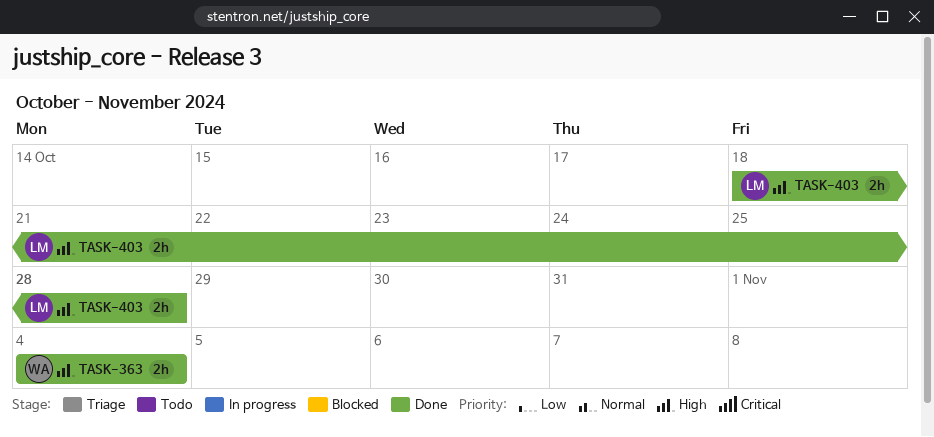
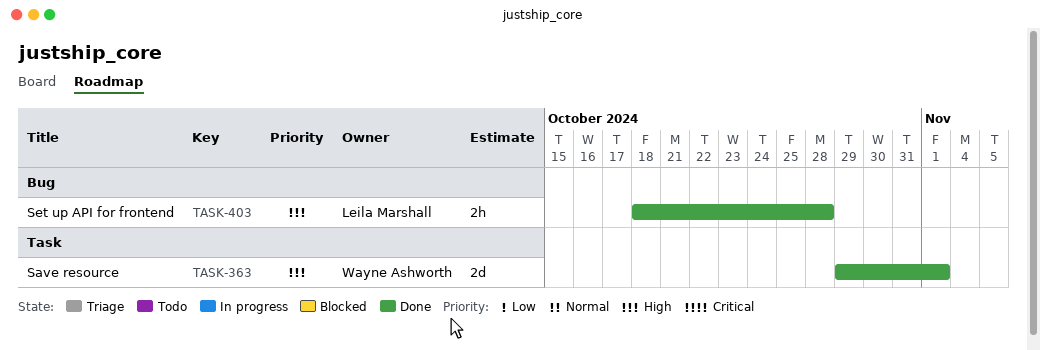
TASK-363, estimate: 2h -> 2d
TASK-363, start: Nov 4 -> Oct 29
TASK-363, due: Nov 4 -> Nov 1

